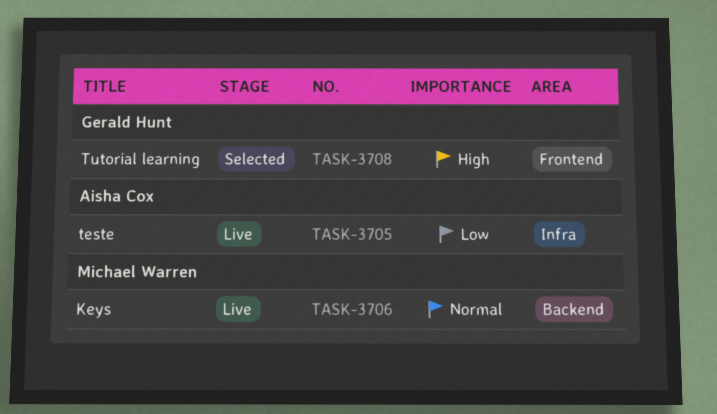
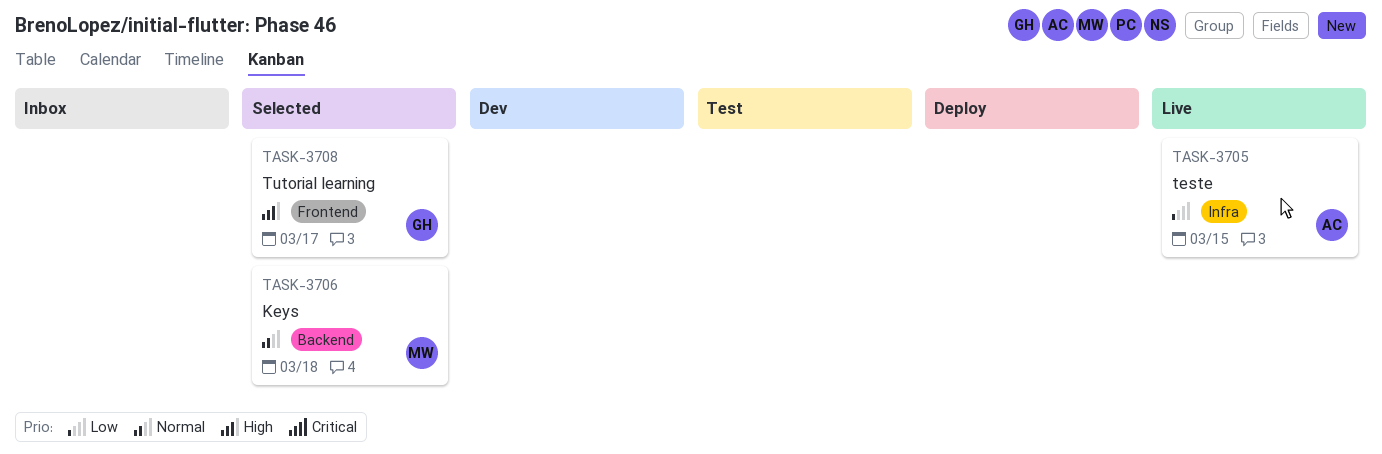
TASK-3706, status: Live -> Selected

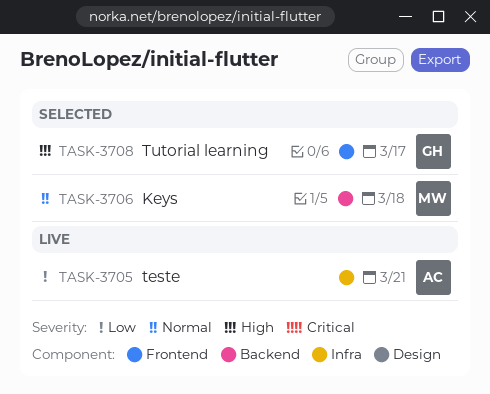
TASK-3705, due: Mar 15 -> Mar 21

